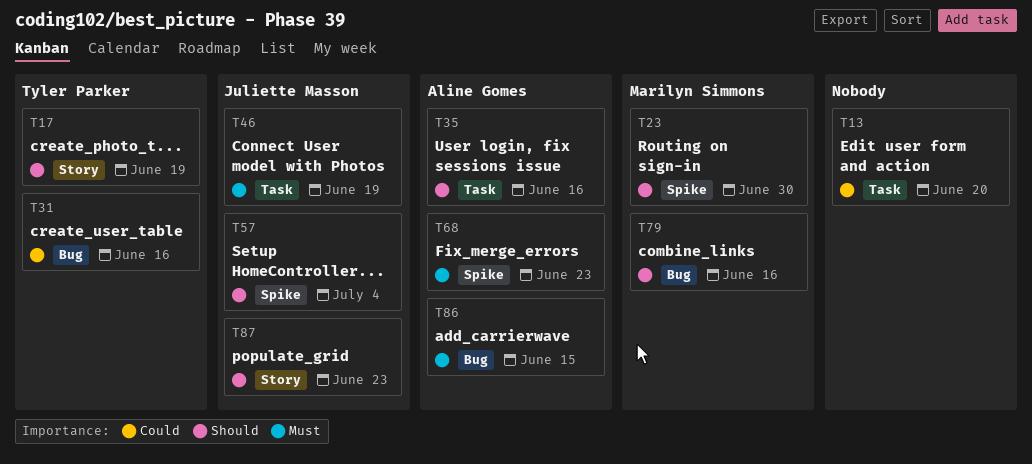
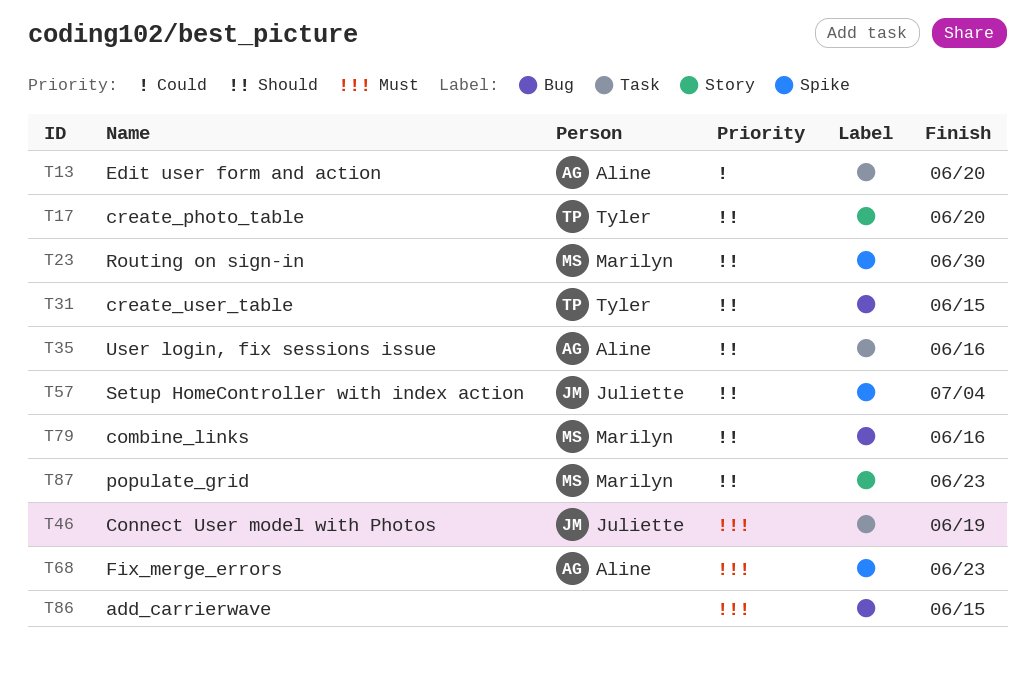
T13, owner: none -> Aline Gomes
T17, due: Jun 19 -> Jun 20
T31, priority: Could -> Should
T31, due: Jun 16 -> Jun 15
T86, owner: Aline Gomes -> none
T87, owner: Juliette Masson -> Marilyn Simmons

